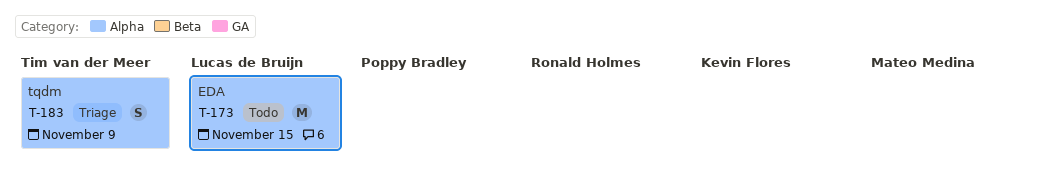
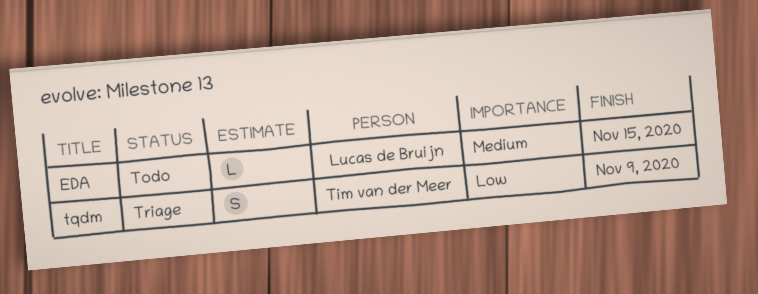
EDA, estimate: M -> L

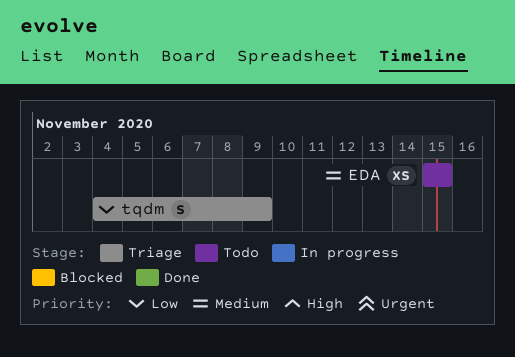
EDA, estimate: L -> XS

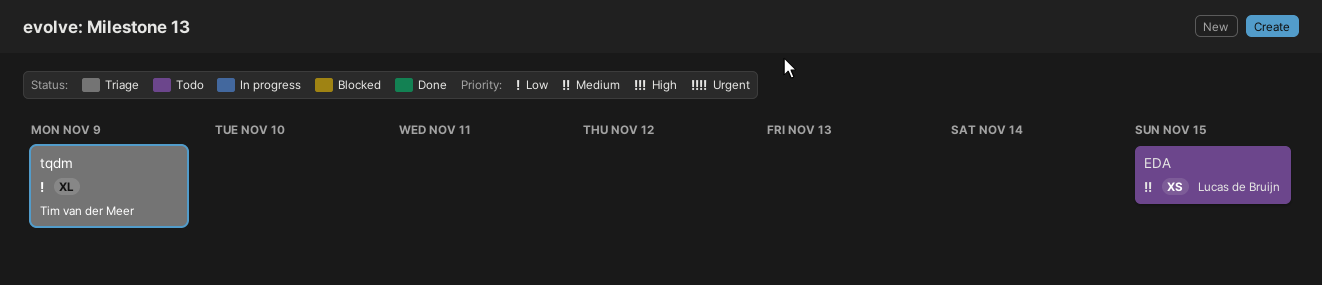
tqdm, estimate: S -> XL

